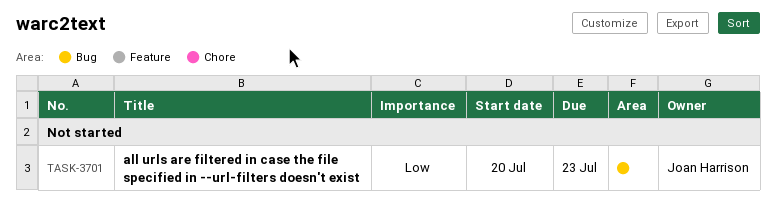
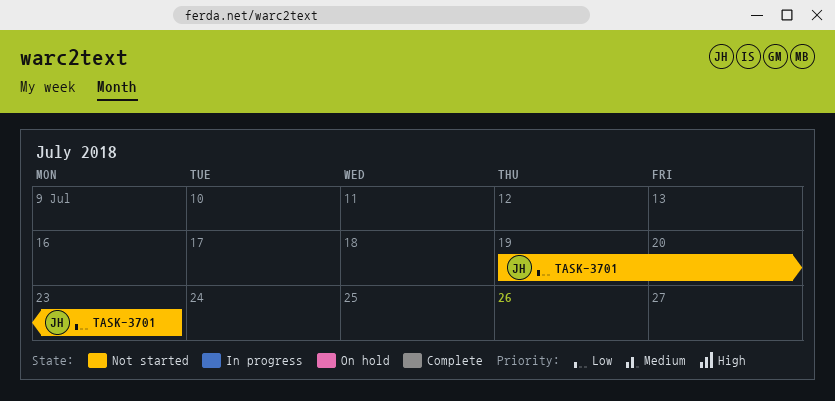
TASK-3701, start: Jul 20 -> Jul 19

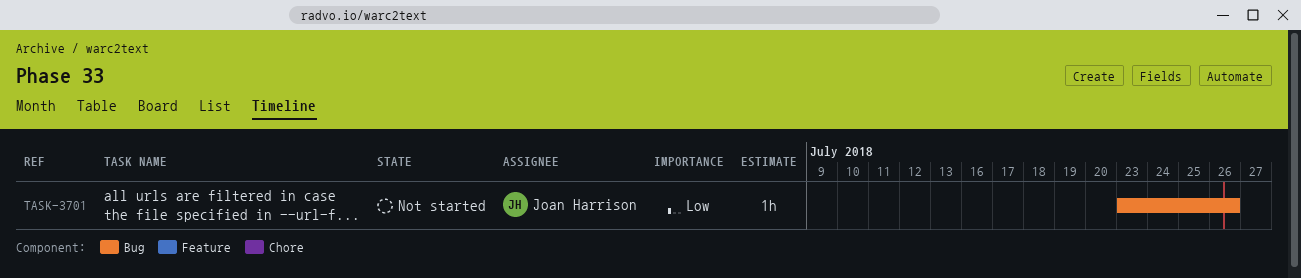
TASK-3701, start: Jul 19 -> Jul 23
TASK-3701, due: Jul 23 -> Jul 26

